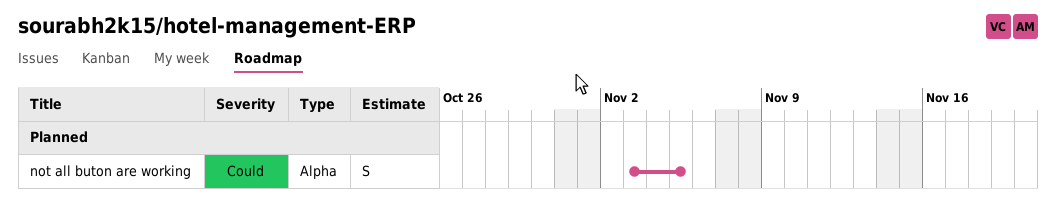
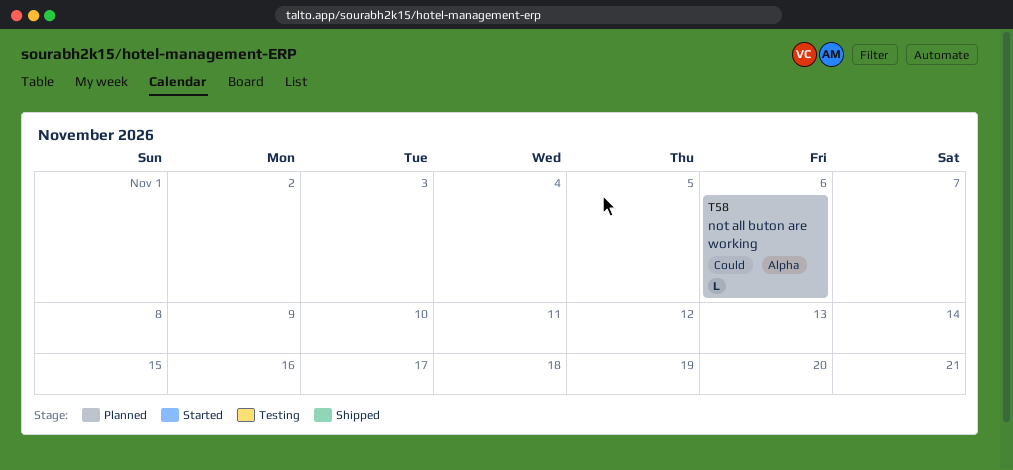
not all buton are working, estimate: S -> L
not all buton are working, due: Nov 5 -> Nov 6

